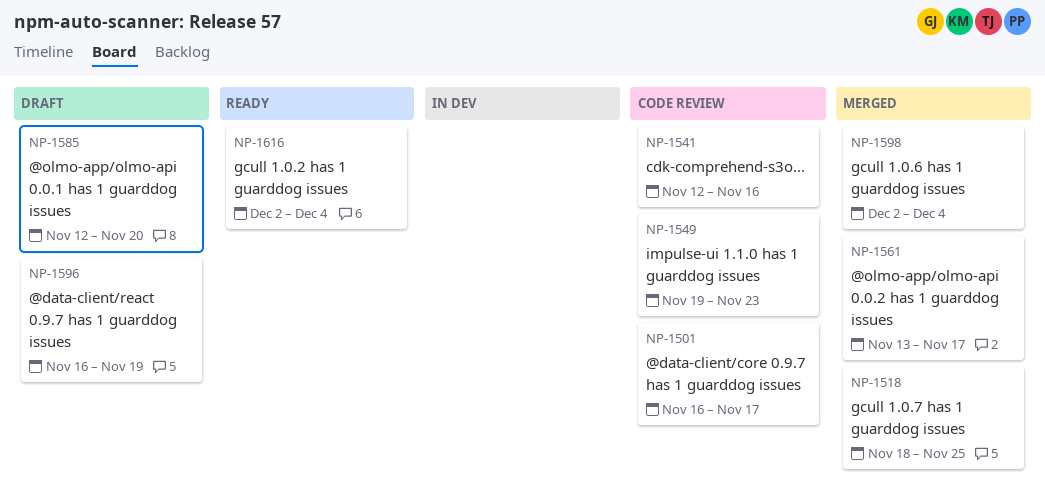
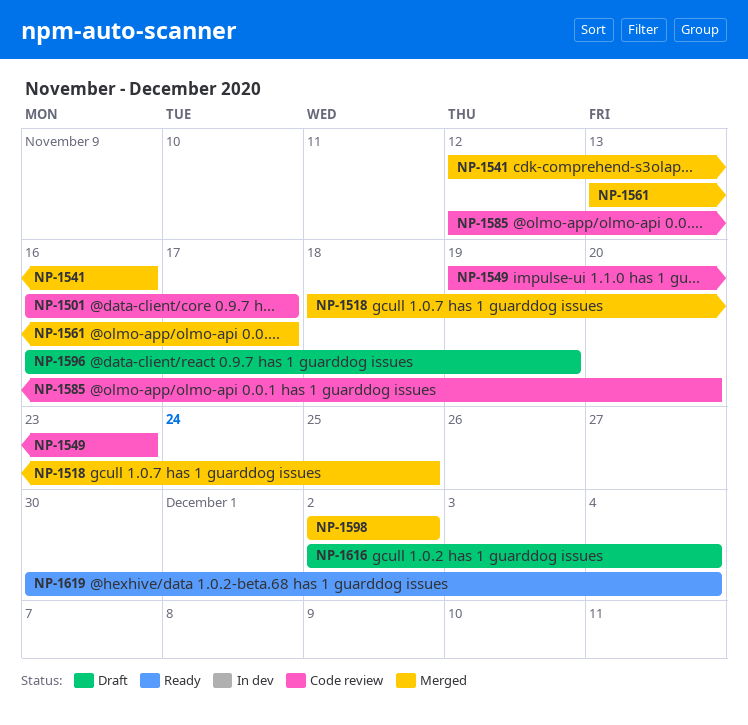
NP-1541, status: Code review -> Merged
NP-1585, status: Draft -> Code review
NP-1598, due: Dec 4 -> Dec 2
NP-1616, status: Ready -> Draft
NP-1619: none -> present

